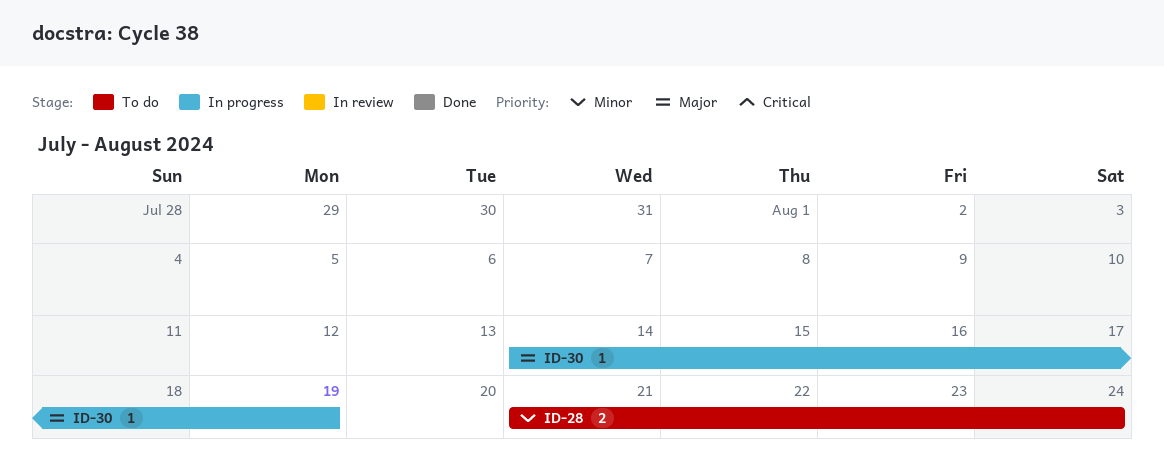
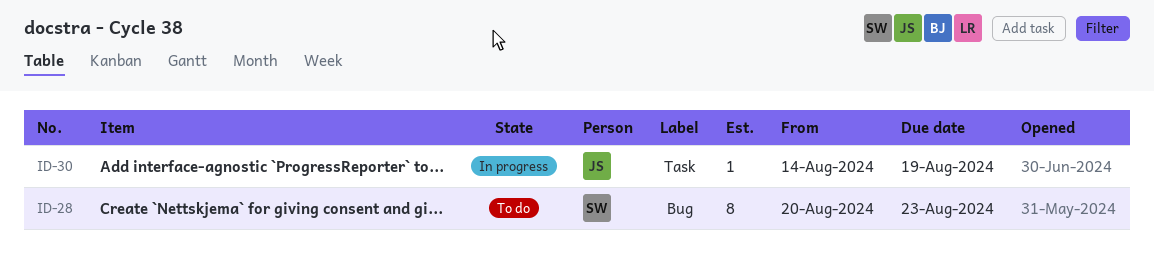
ID-28, estimate: 2 -> 8
ID-28, start: Aug 21 -> Aug 20
ID-28, due: Aug 24 -> Aug 23

